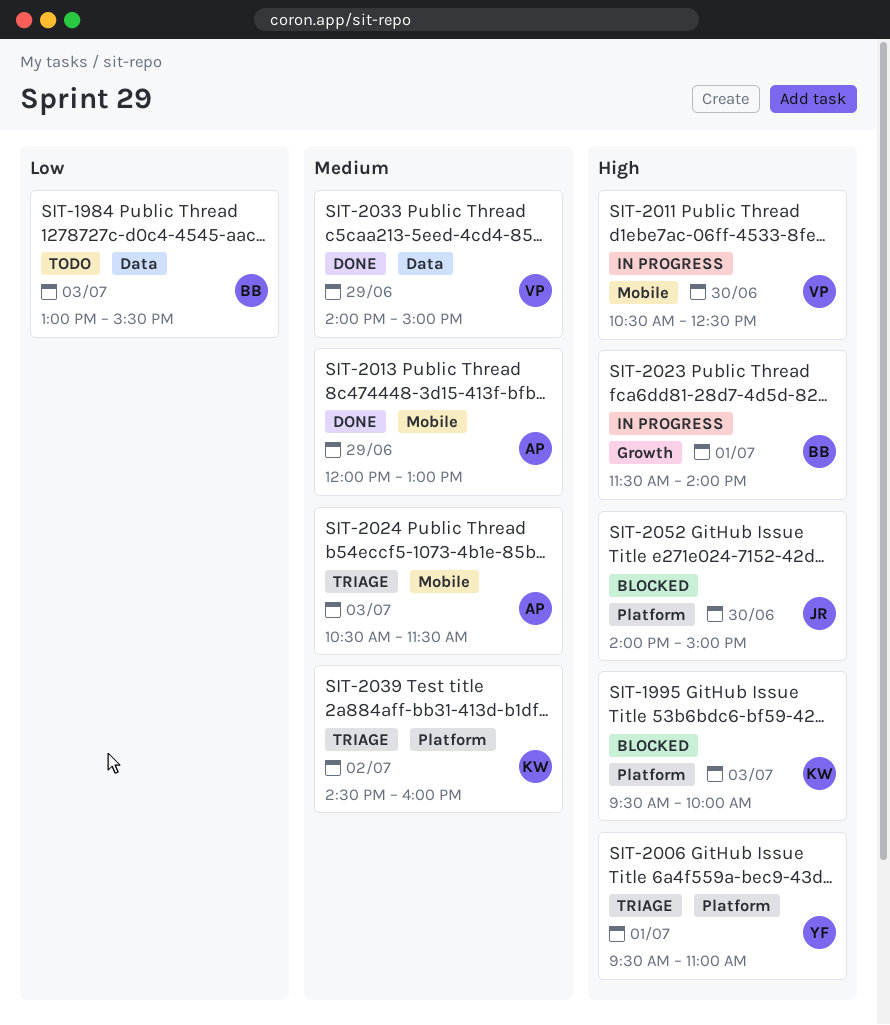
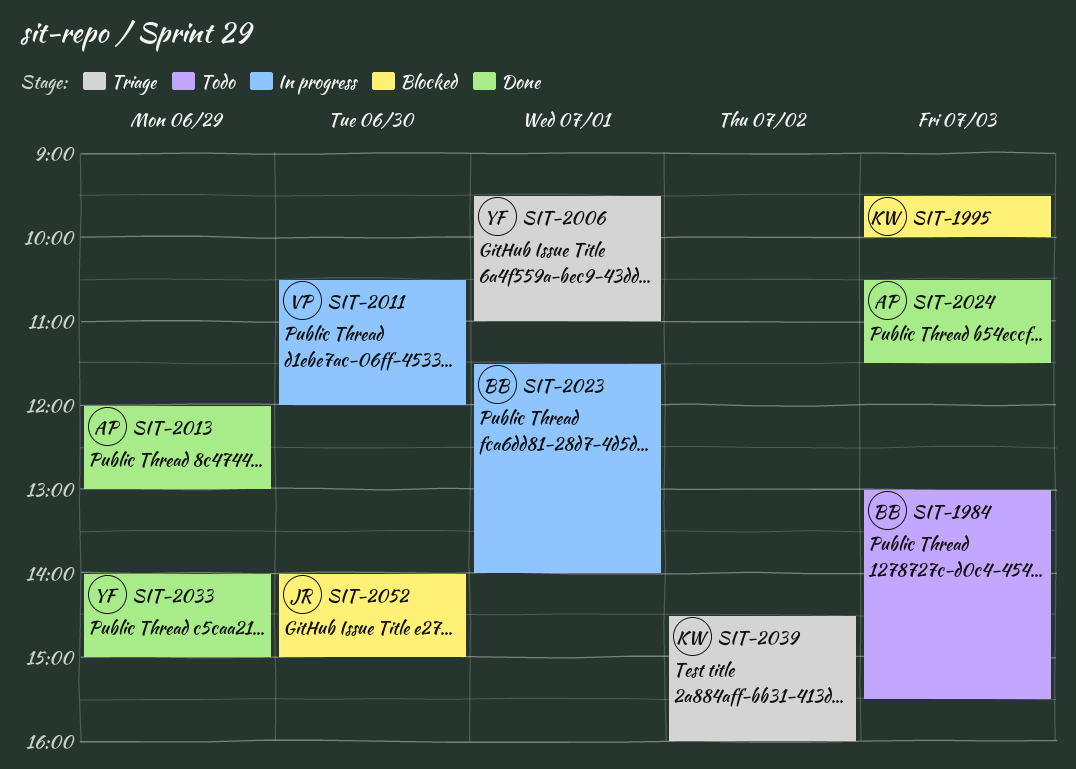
SIT-2011, ends: 12:30 -> 12:00
SIT-2024, status: Triage -> Done
SIT-2033, owner: VP -> YF

